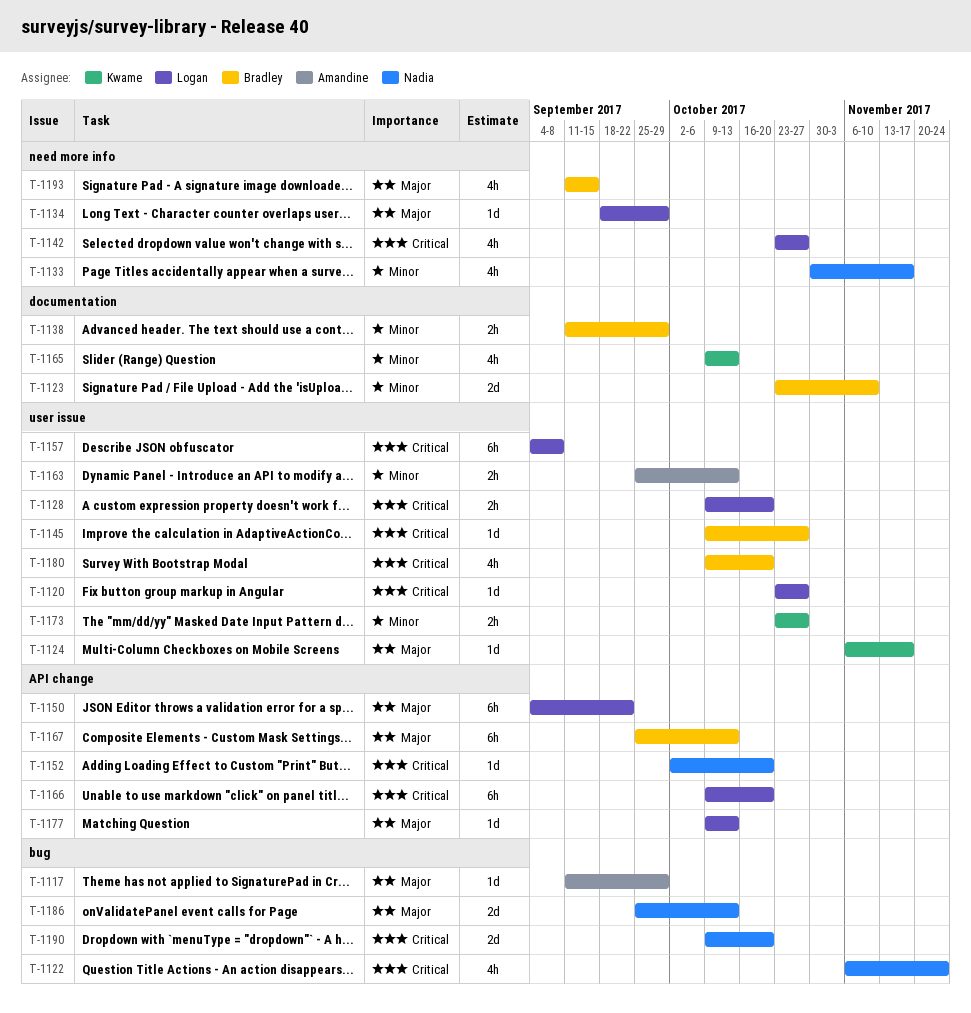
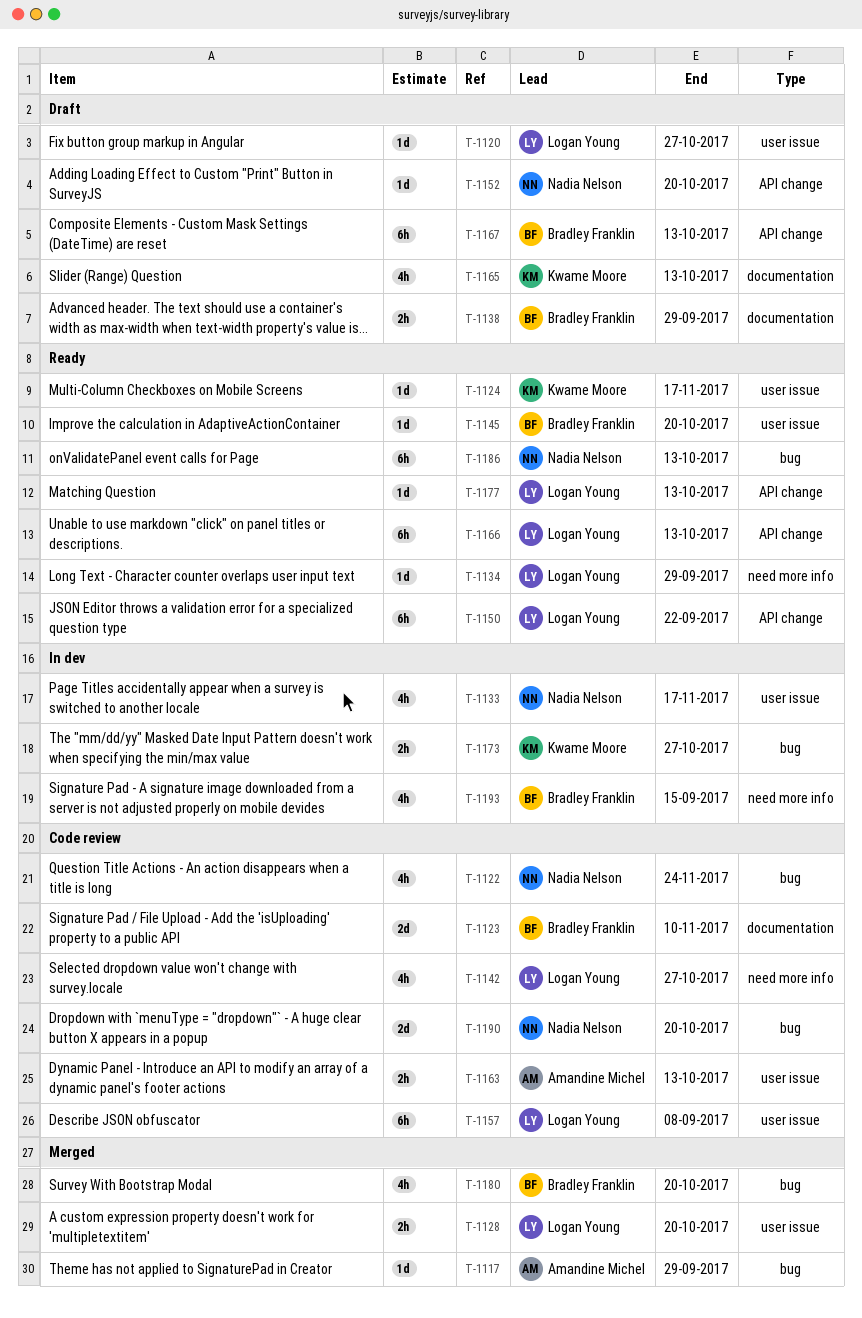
T-1133, label: need more info -> user issue
T-1145, due: Oct 27 -> Oct 20
T-1166, due: Oct 20 -> Oct 13
T-1173, label: user issue -> bug
T-1180, label: user issue -> bug
T-1186, estimate: 2d -> 6h

